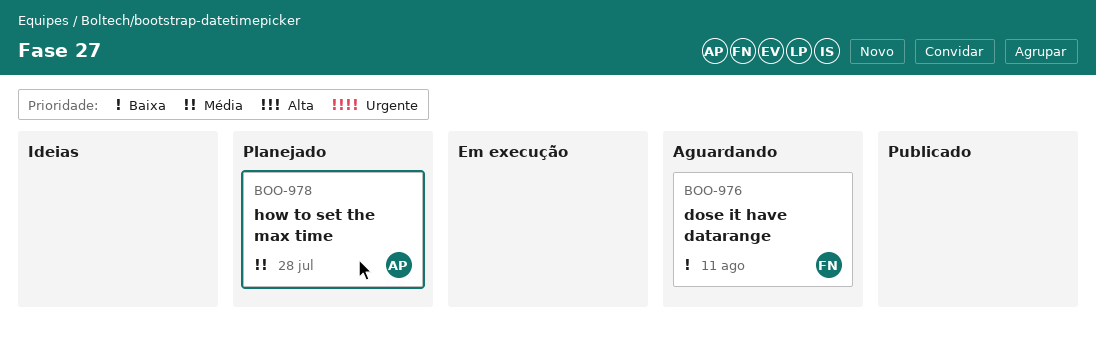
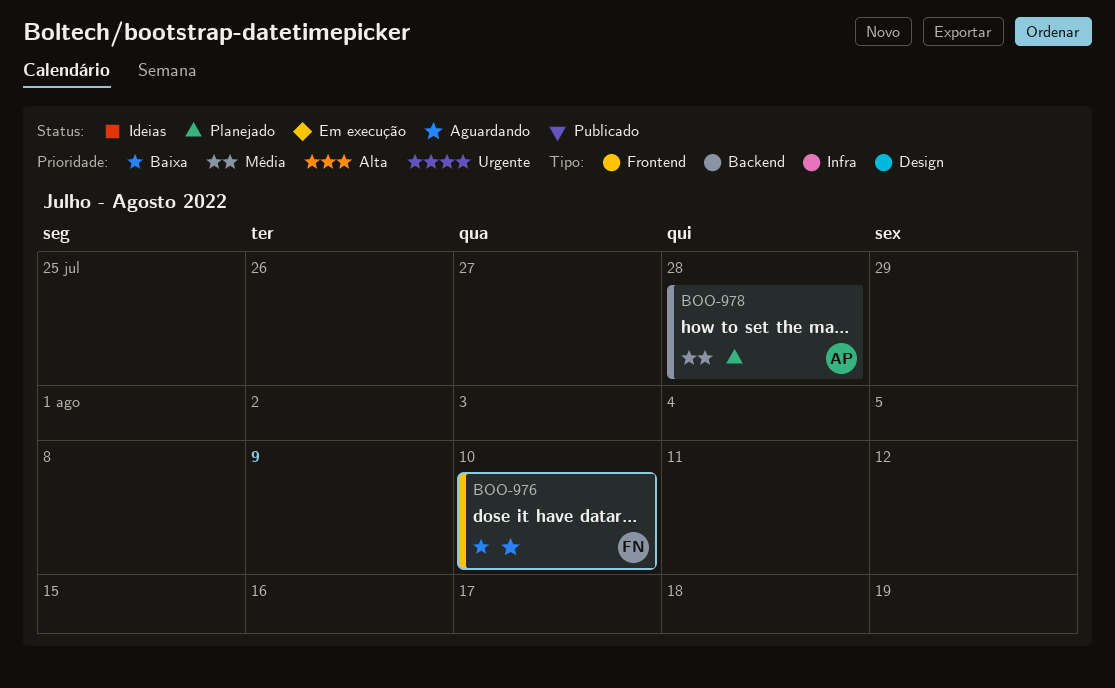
BOO-976, due: Aug 11 -> Aug 10

